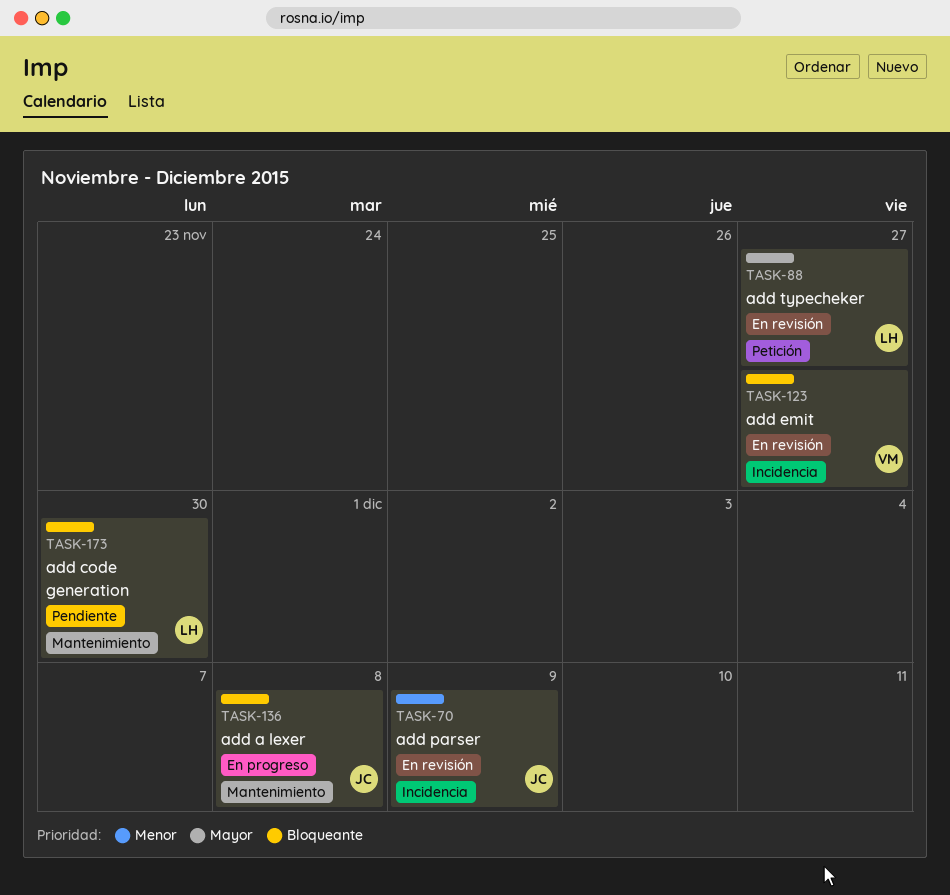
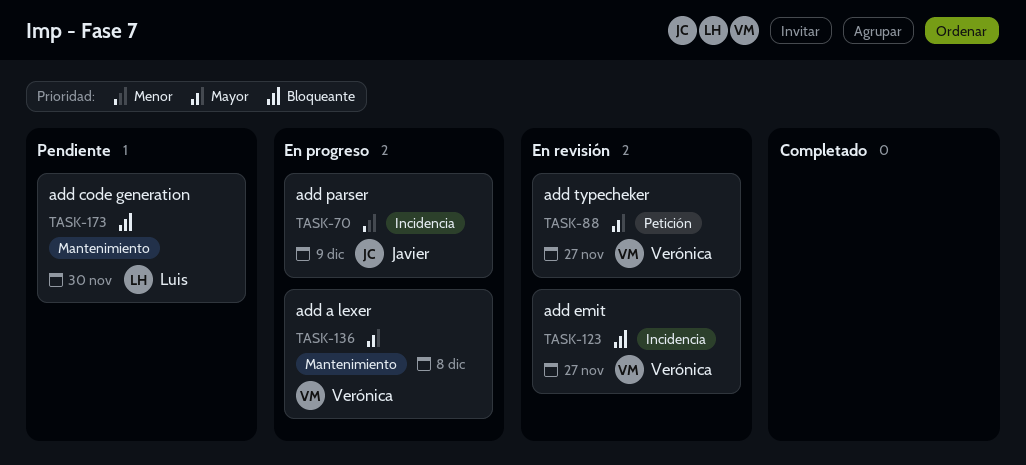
TASK-70, status: En revisión -> En progreso
TASK-88, owner: Luis -> Verónica
TASK-136, owner: Javier -> Verónica
TASK-136, priority: Bloqueante -> Mayor

